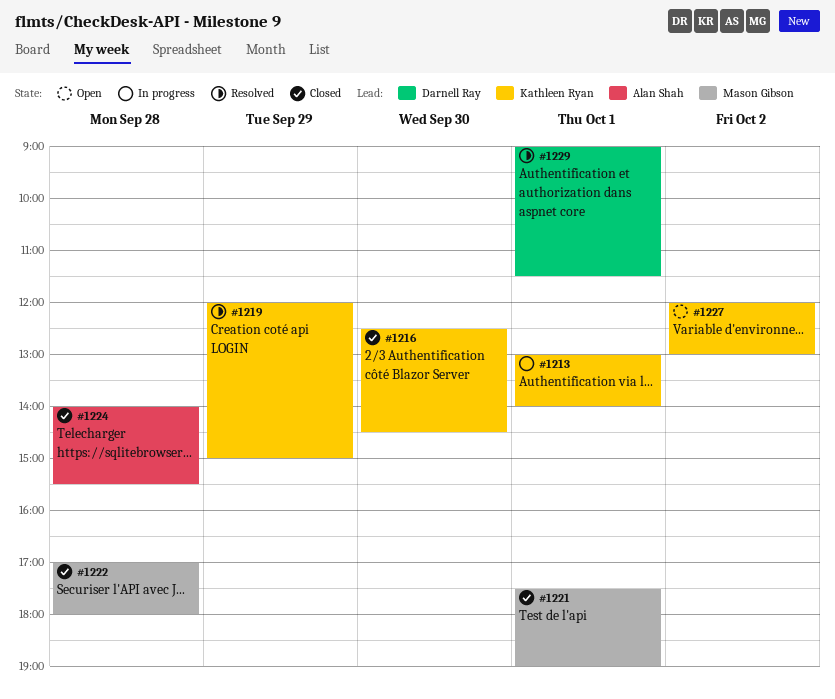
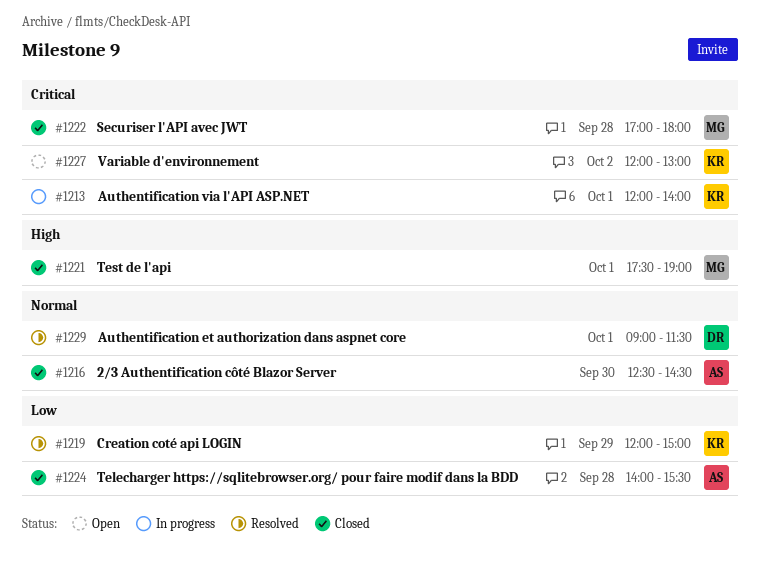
#1213, begins: 13:00 -> 12:00
#1216, owner: Kathleen Ryan -> Alan Shah

